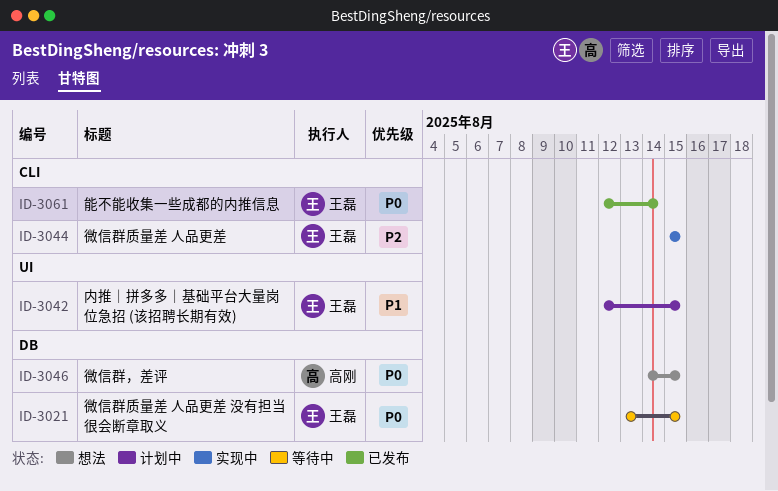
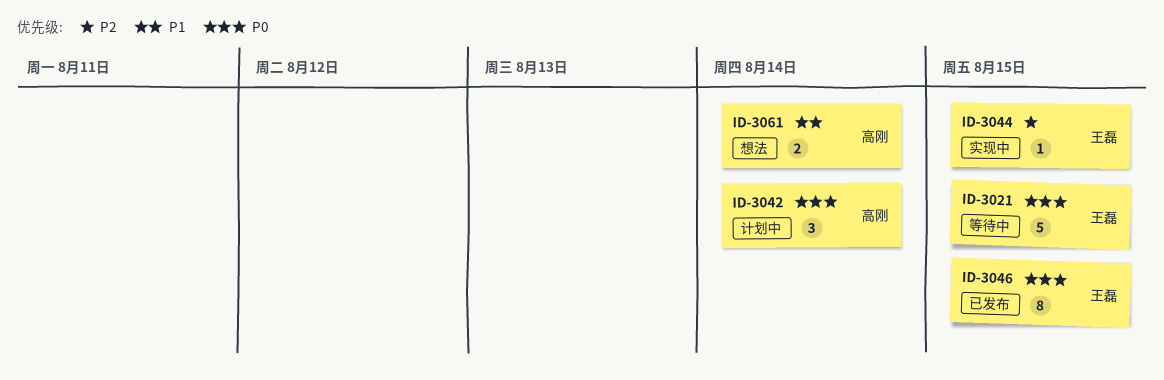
ID-3042, owner: 王磊 -> 高刚
ID-3042, priority: P1 -> P0
ID-3042, due: Aug 15 -> Aug 14
ID-3046, status: 想法 -> 已发布
ID-3046, owner: 高刚 -> 王磊
ID-3061, status: 已发布 -> 想法
ID-3061, owner: 王磊 -> 高刚
ID-3061, priority: P0 -> P1

